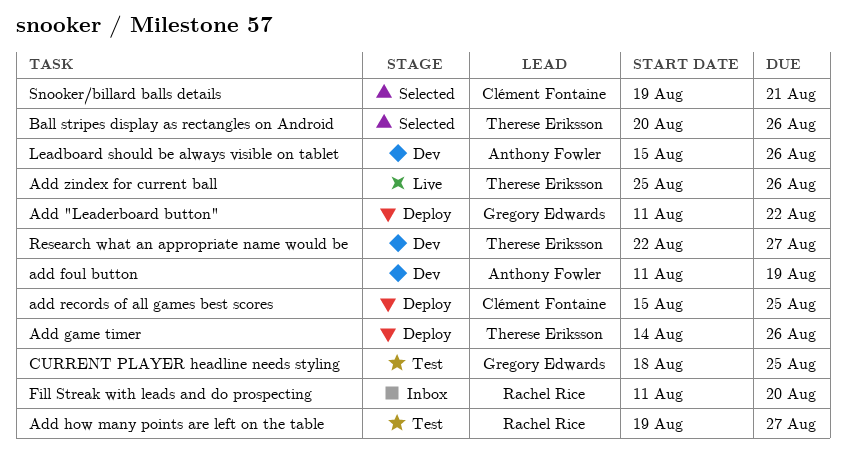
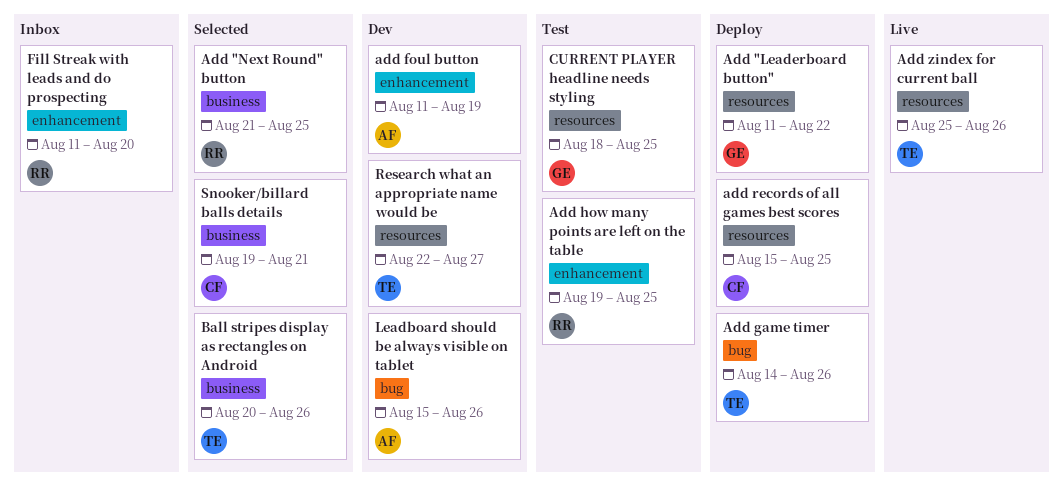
Add "Next Round" button: none -> present
Add how many points are left on the table, due: Aug 27 -> Aug 25

